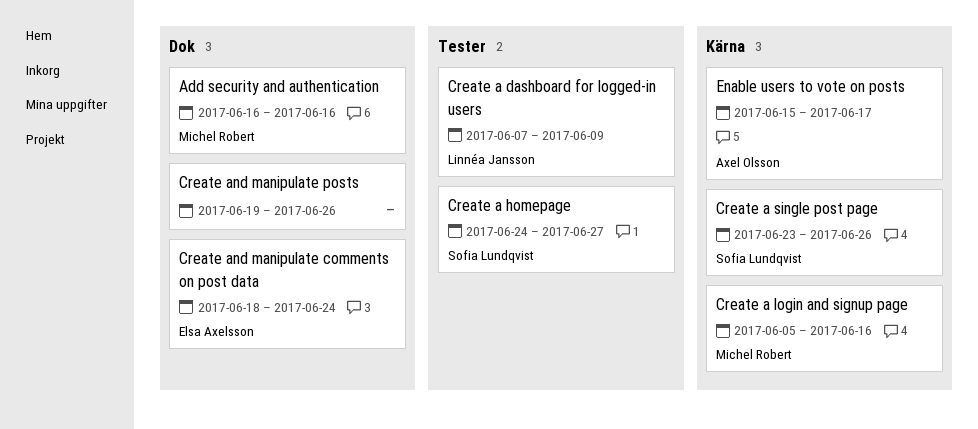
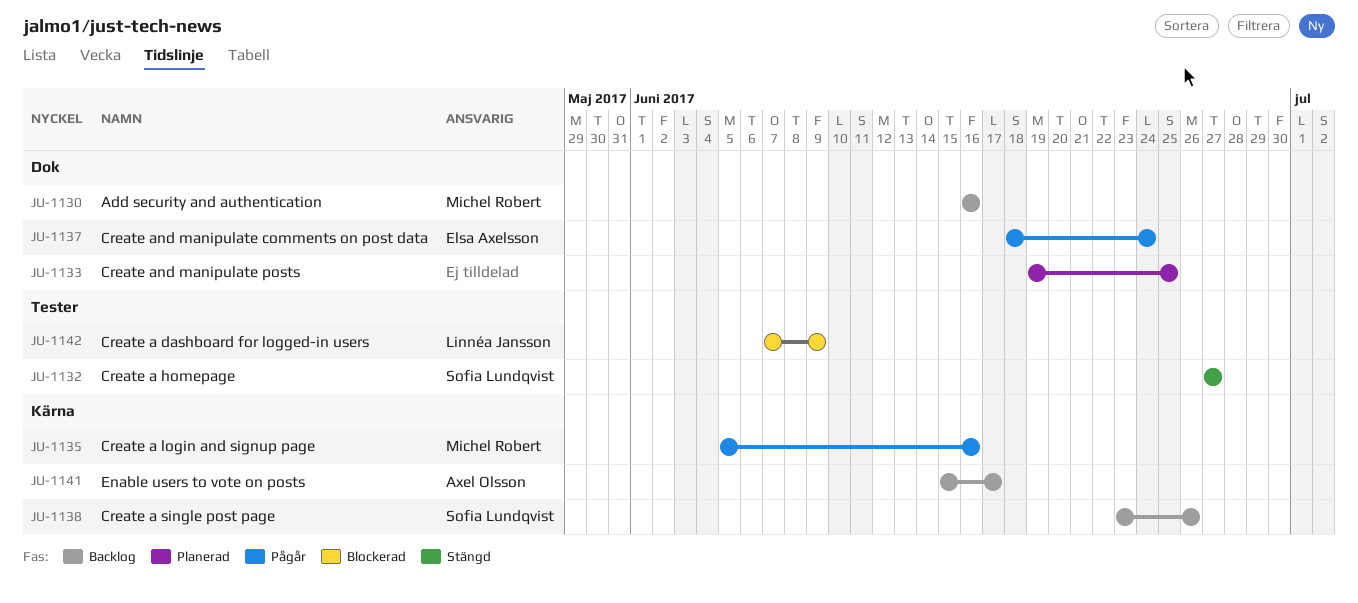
Create a homepage, start: Jun 24 -> Jun 27
Create and manipulate posts, due: Jun 26 -> Jun 25

